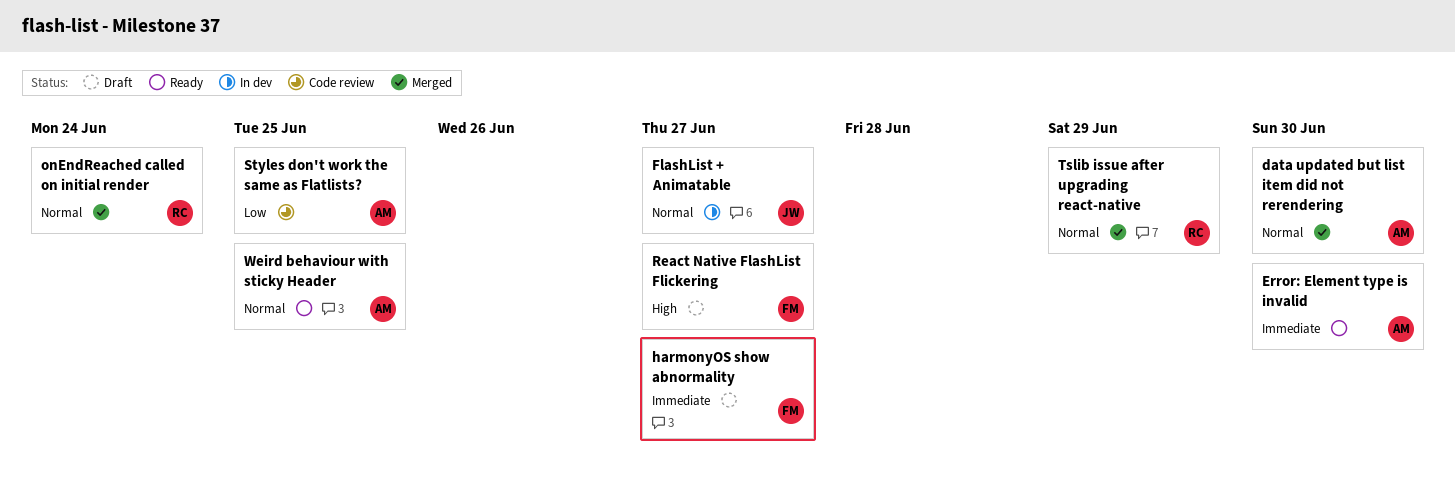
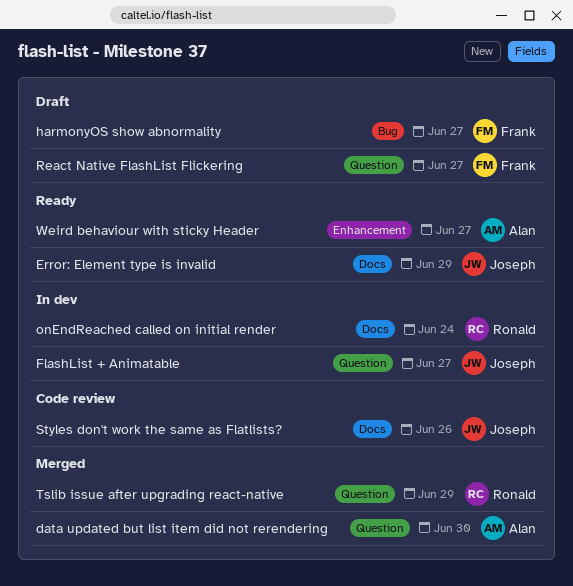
Error: Element type is invalid, owner: Alan -> Joseph
Error: Element type is invalid, due: Jun 30 -> Jun 29
onEndReached called on initial render, status: Merged -> In dev
Styles don't work the same as Flatlists?, owner: Alan -> Joseph
Styles don't work the same as Flatlists?, due: Jun 25 -> Jun 26
Weird behaviour with sticky Header, due: Jun 25 -> Jun 27

